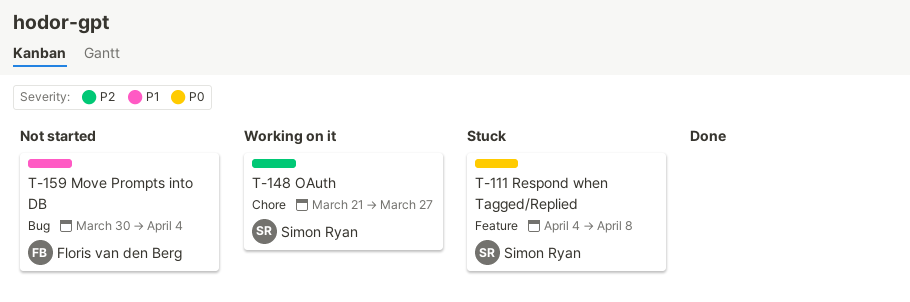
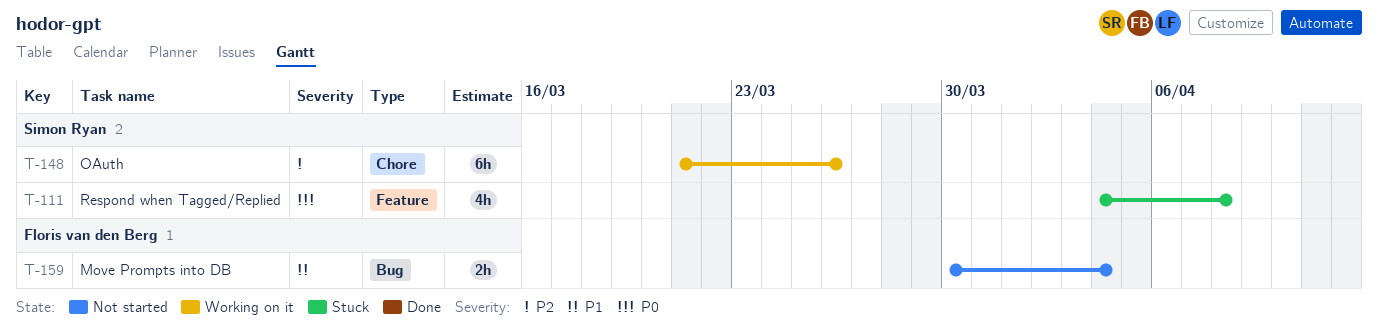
T-148, due: Mar 27 -> Mar 26

